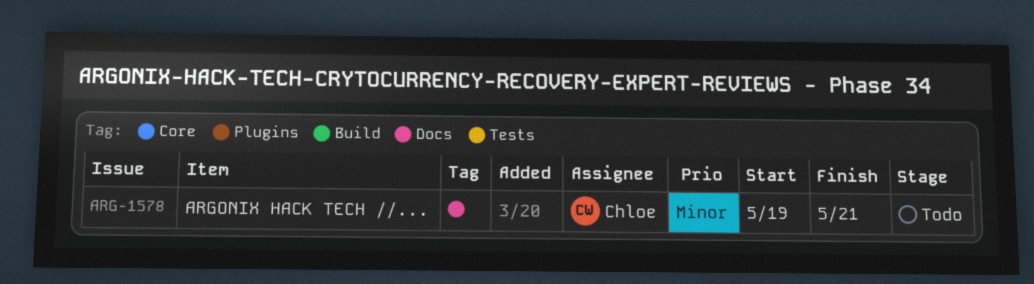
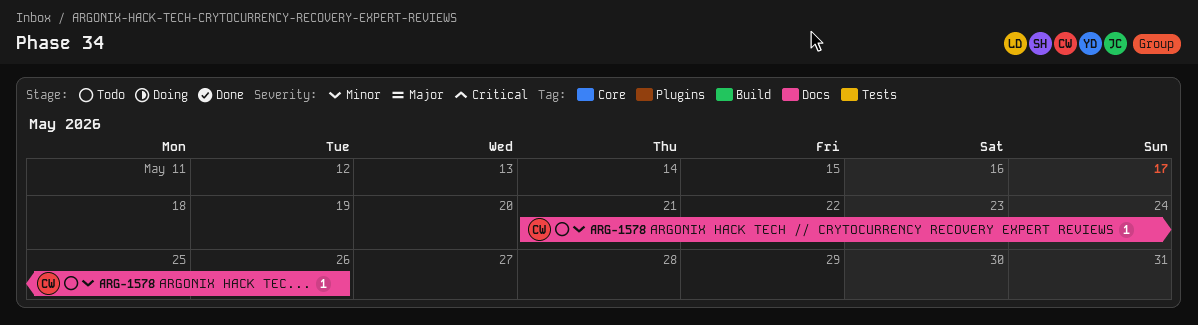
ARG-1578, start: May 19 -> May 21
ARG-1578, due: May 21 -> May 26

